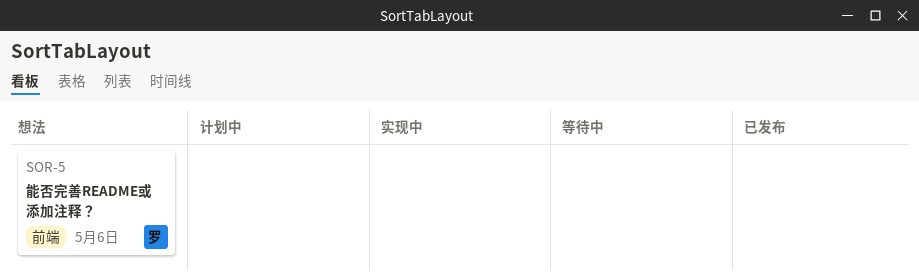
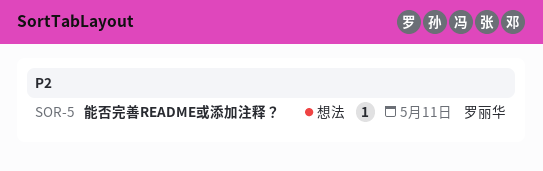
SOR-5, due: May 6 -> May 11

